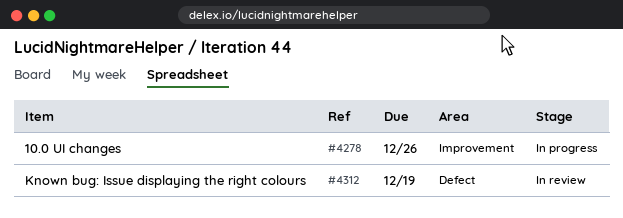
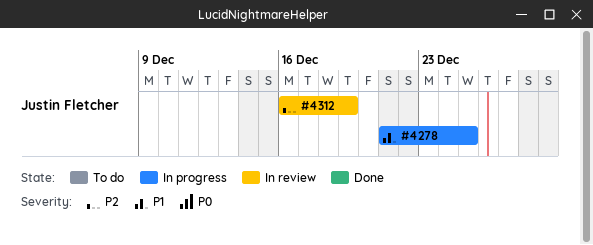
#4278, due: Dec 26 -> Dec 25

